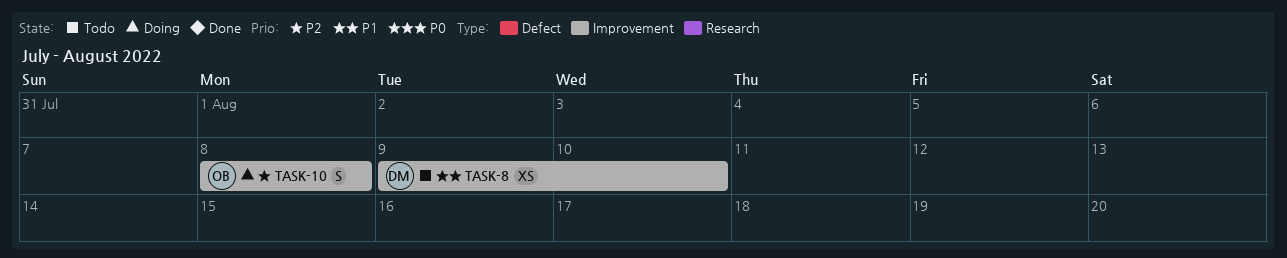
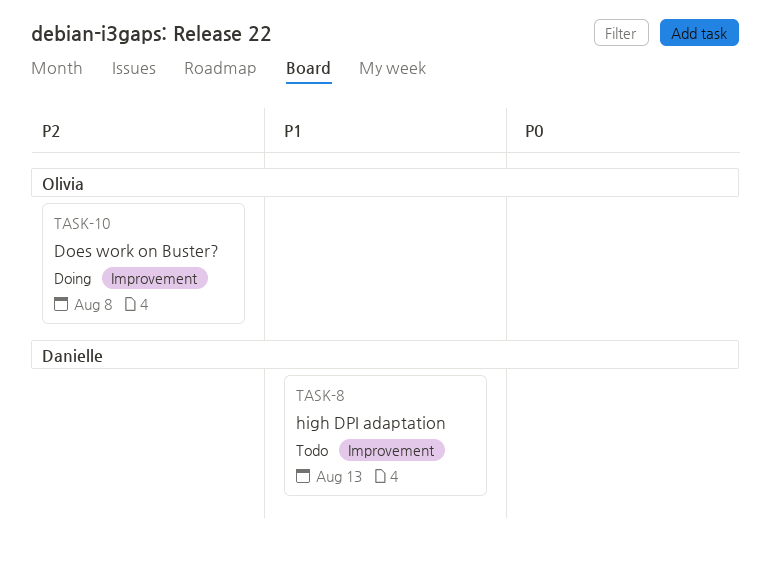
TASK-8, due: Aug 10 -> Aug 13

